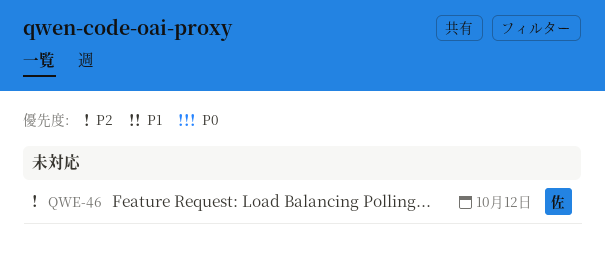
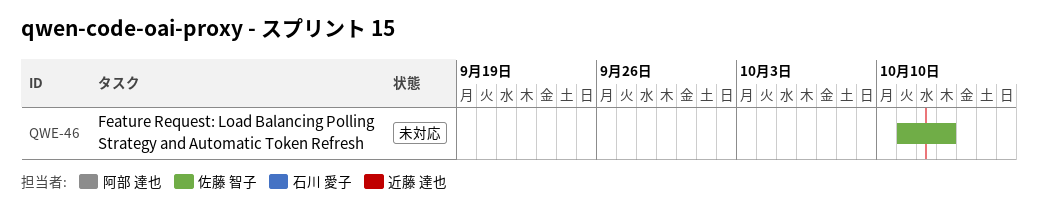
QWE-46, due: Oct 12 -> Oct 13

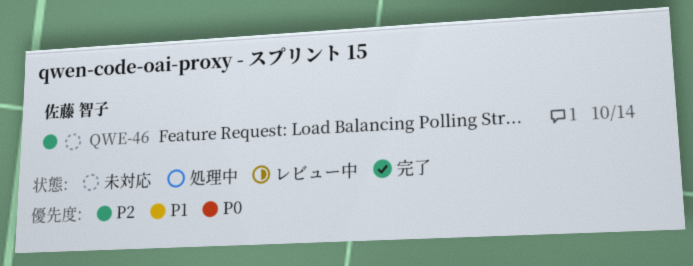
QWE-46, due: Oct 13 -> Oct 14

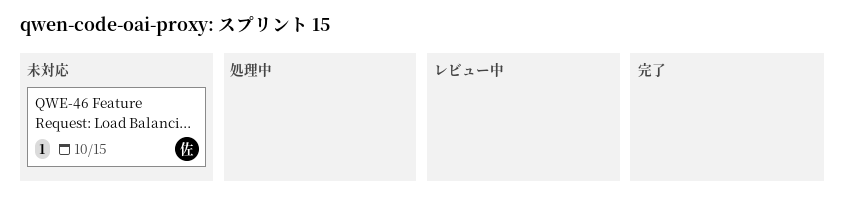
QWE-46, due: Oct 14 -> Oct 15

